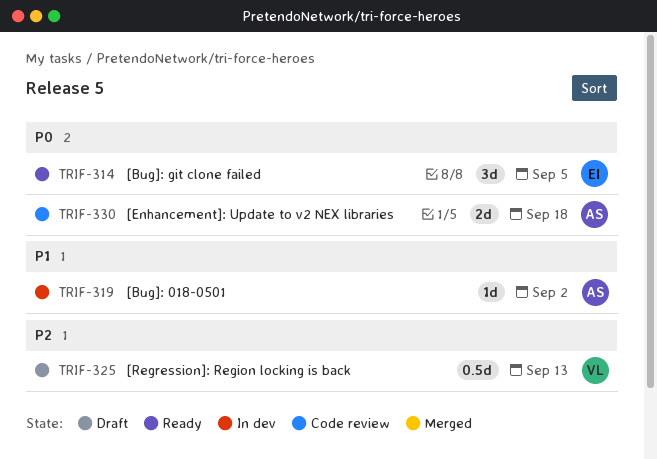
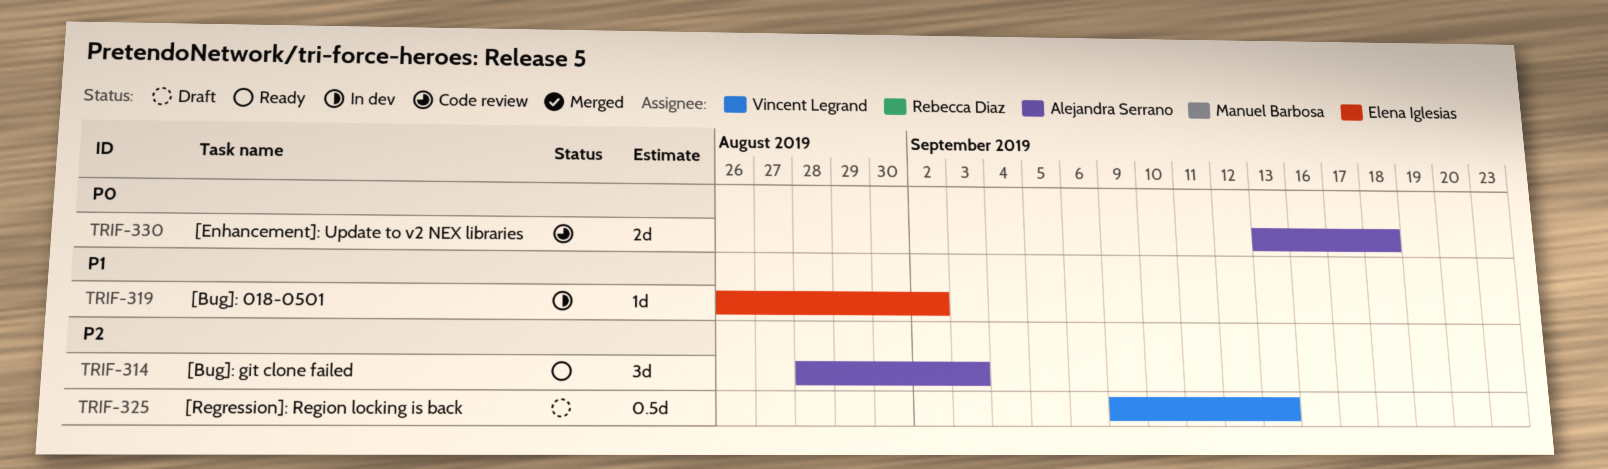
TRIF-314, owner: Elena Iglesias -> Alejandra Serrano
TRIF-314, priority: P0 -> P2
TRIF-314, due: Sep 5 -> Sep 3
TRIF-319, owner: Alejandra Serrano -> Elena Iglesias

